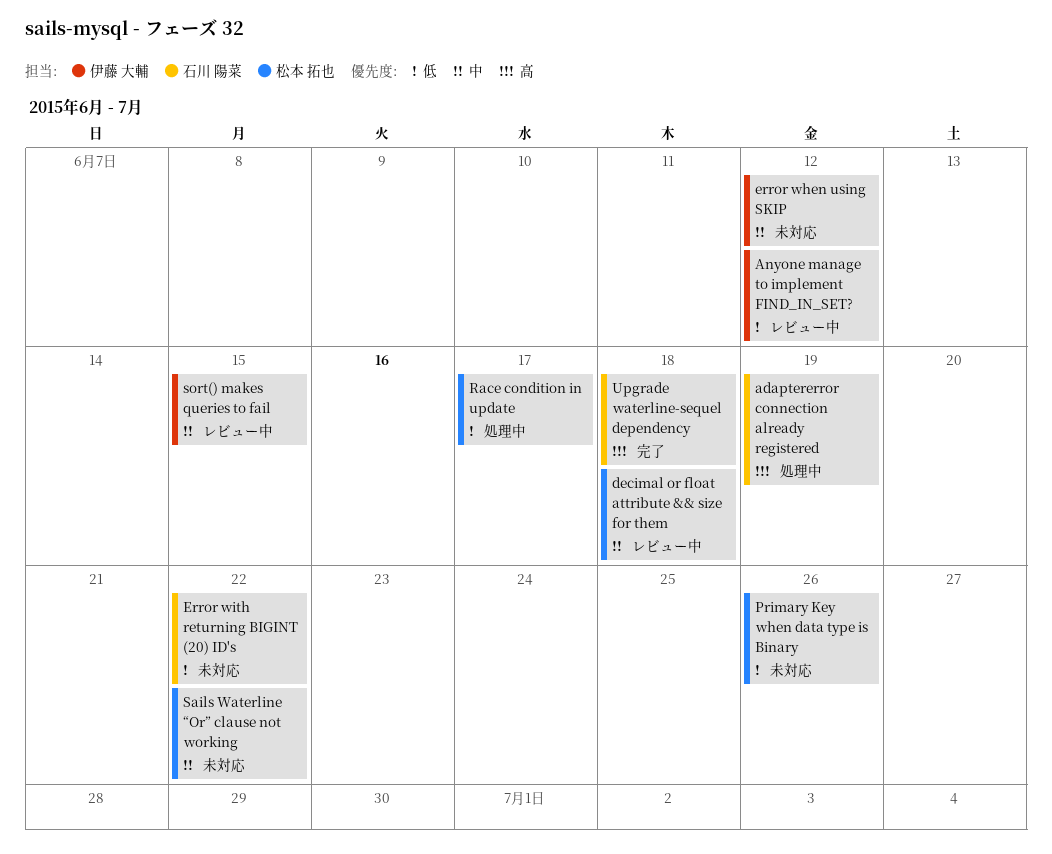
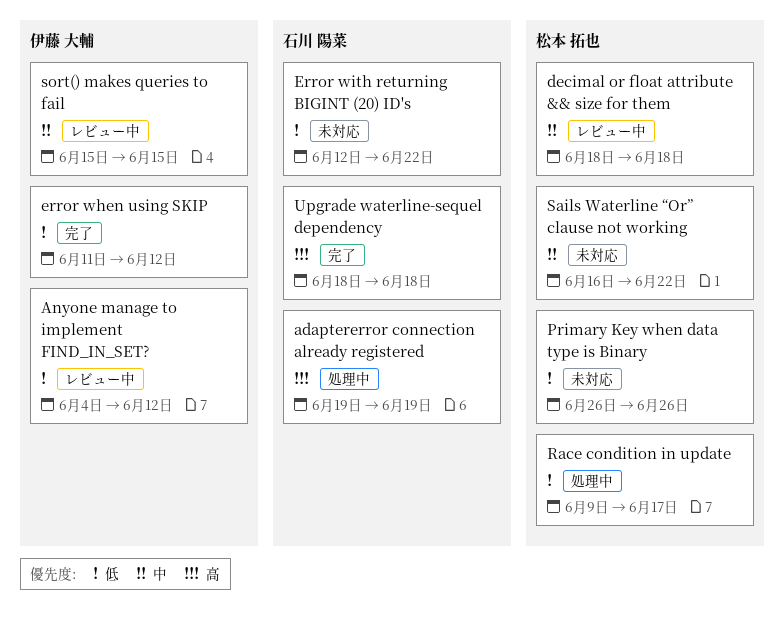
error when using SKIP, status: 未対応 -> 完了
error when using SKIP, priority: 中 -> 低

